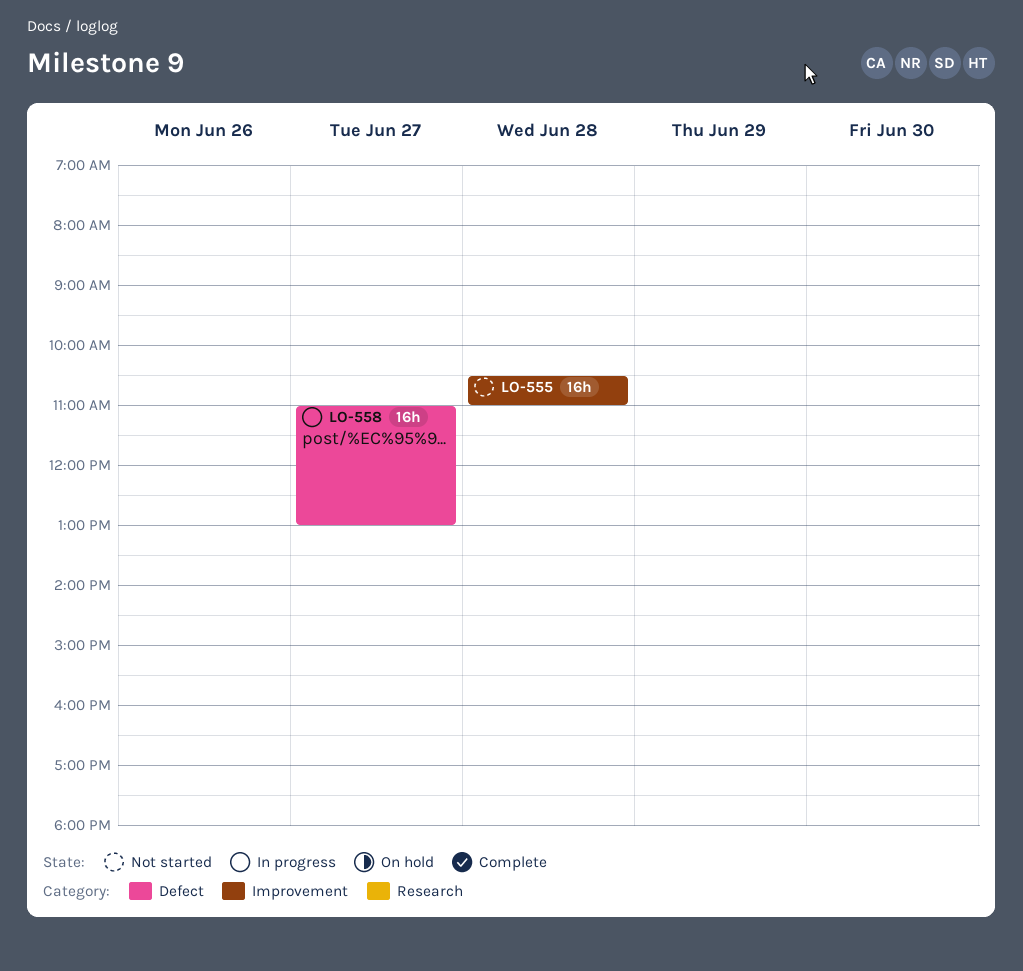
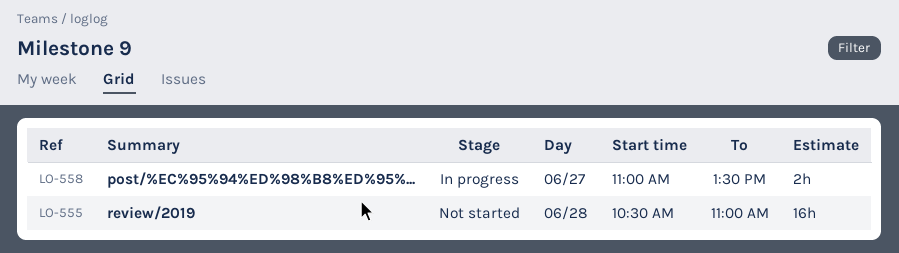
LO-558, estimate: 16h -> 2h
LO-558, ends: 13:00 -> 13:30

